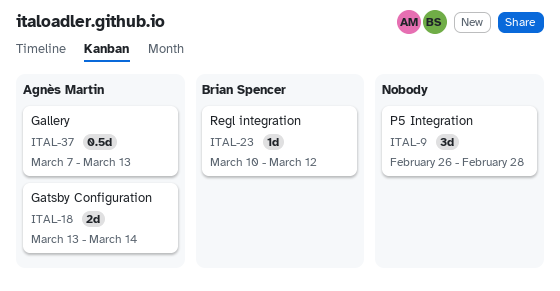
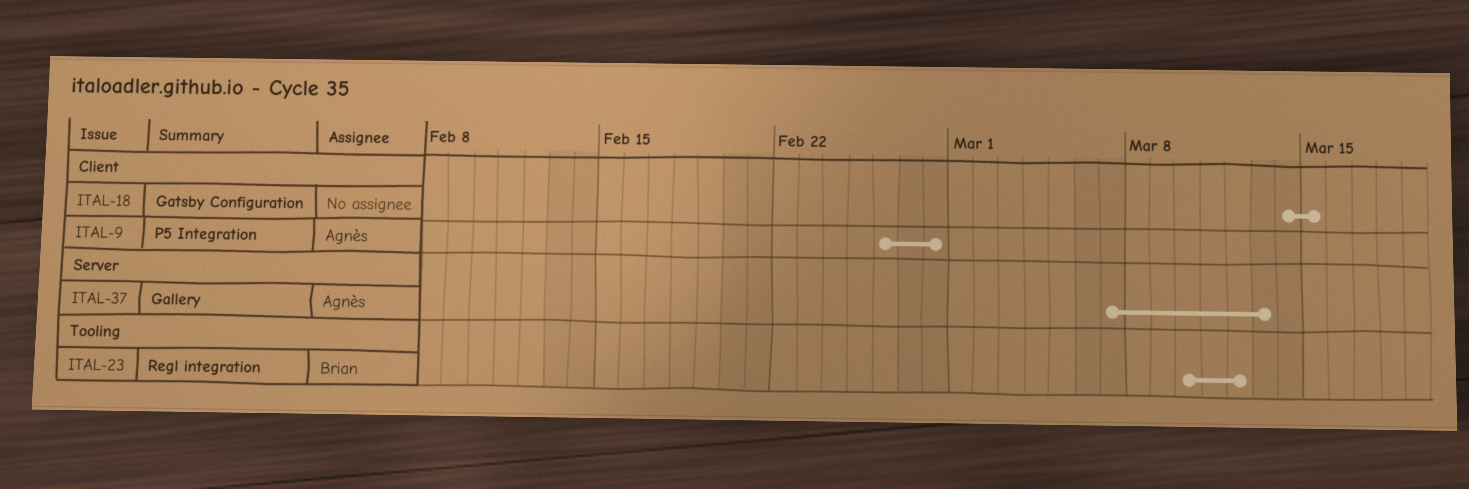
ITAL-9, owner: none -> Agnès Martin
ITAL-18, owner: Agnès Martin -> none
ITAL-18, start: Mar 13 -> Mar 14
ITAL-18, due: Mar 14 -> Mar 15

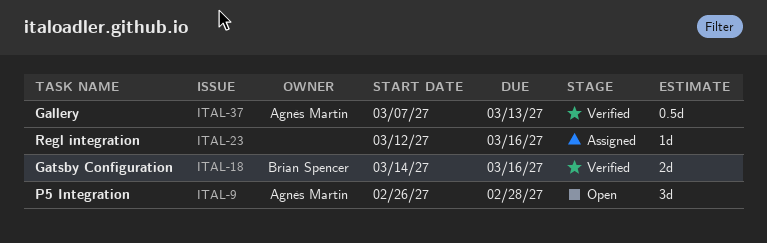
ITAL-18, owner: none -> Brian Spencer
ITAL-18, due: Mar 15 -> Mar 16
ITAL-23, owner: Brian Spencer -> none
ITAL-23, start: Mar 10 -> Mar 12
ITAL-23, due: Mar 12 -> Mar 16

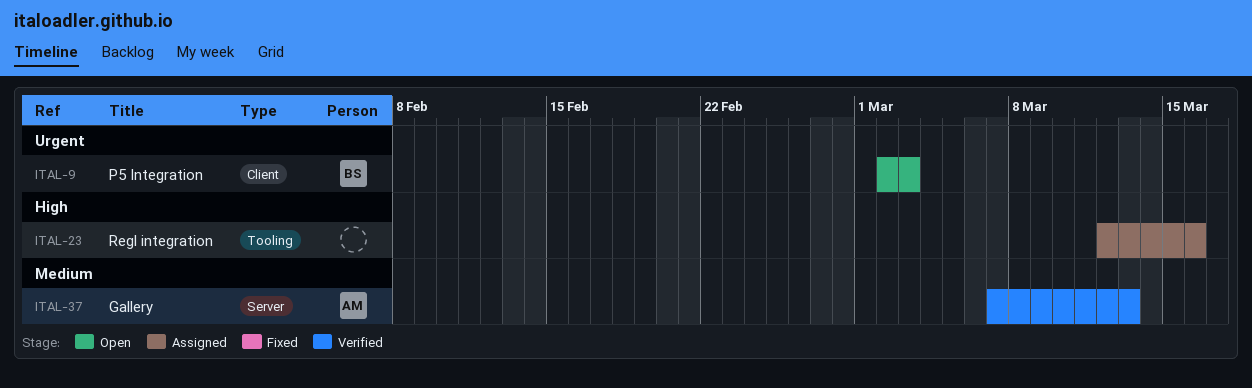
ITAL-9, owner: Agnès Martin -> Brian Spencer
ITAL-9, start: Feb 26 -> Mar 2
ITAL-9, due: Feb 28 -> Mar 3
ITAL-18: present -> none

